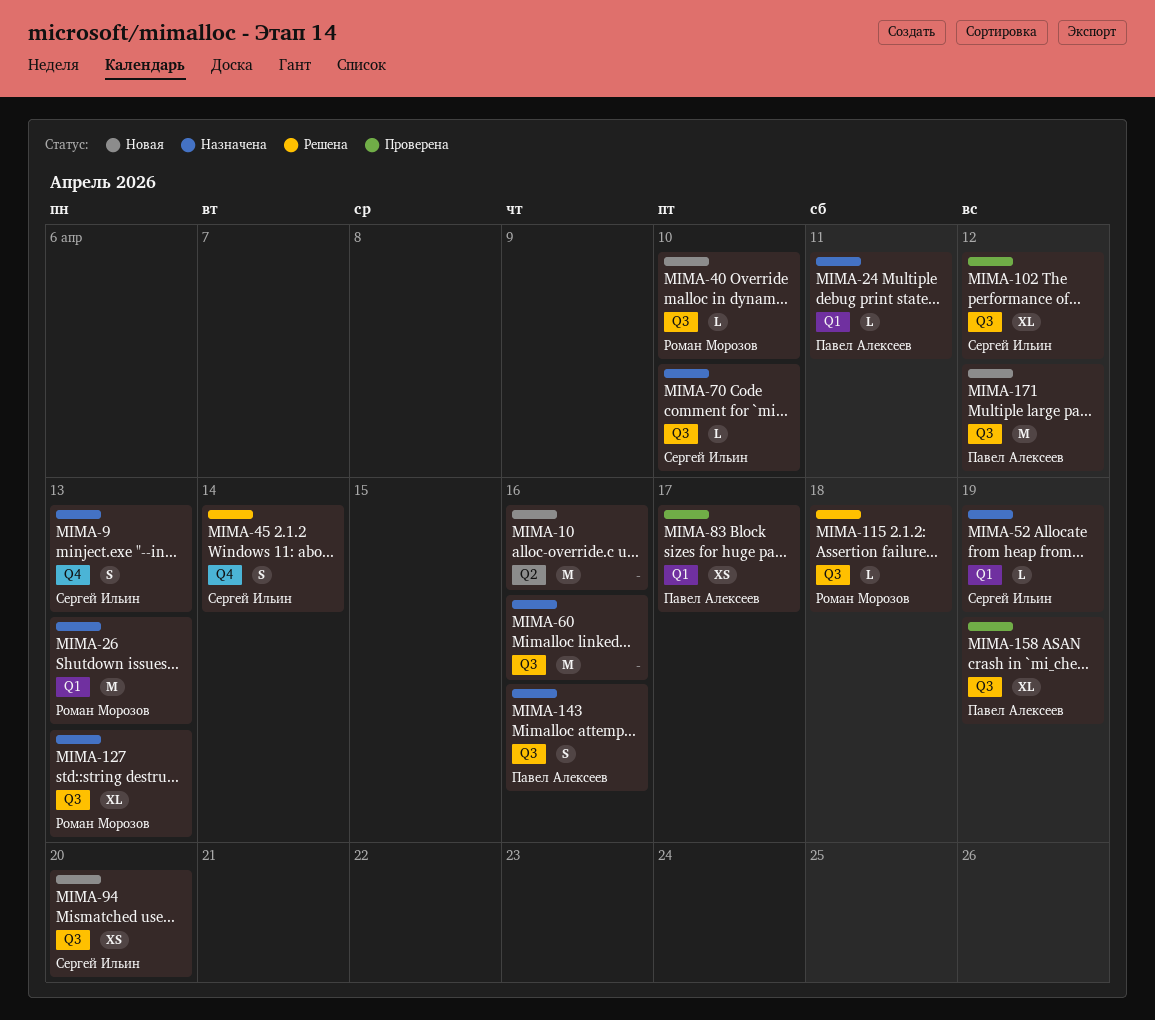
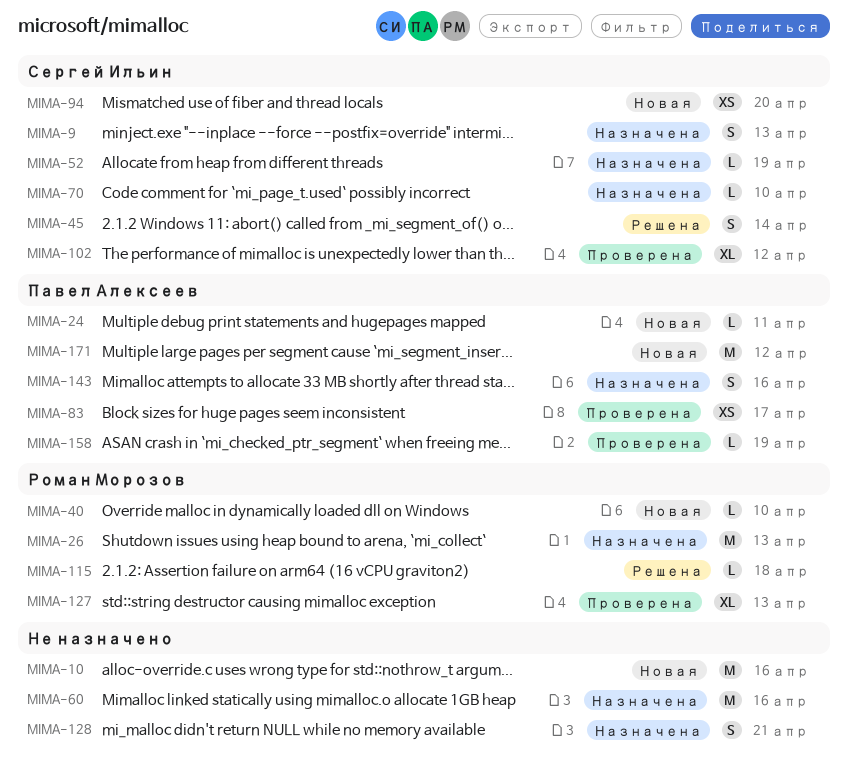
MIMA-24, status: Назначена -> Новая
MIMA-127, status: Назначена -> Проверена
MIMA-128: none -> present
MIMA-158, estimate: XL -> L

